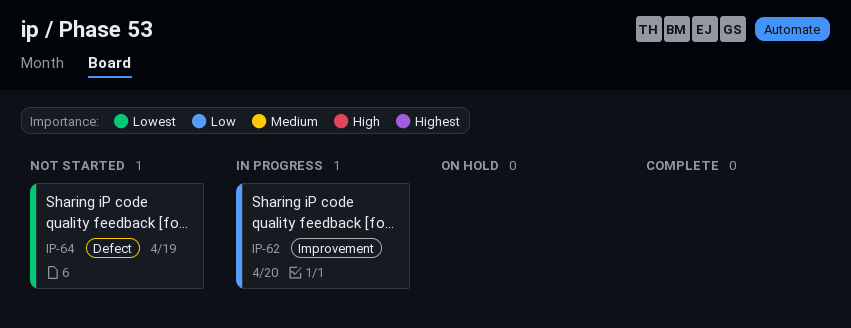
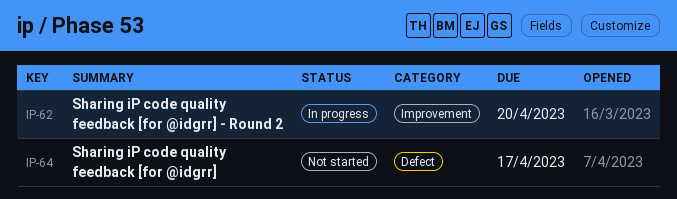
IP-64, due: Apr 19 -> Apr 17

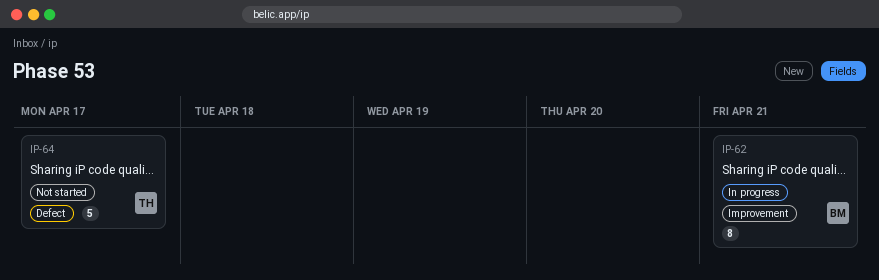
IP-62, due: Apr 20 -> Apr 21

